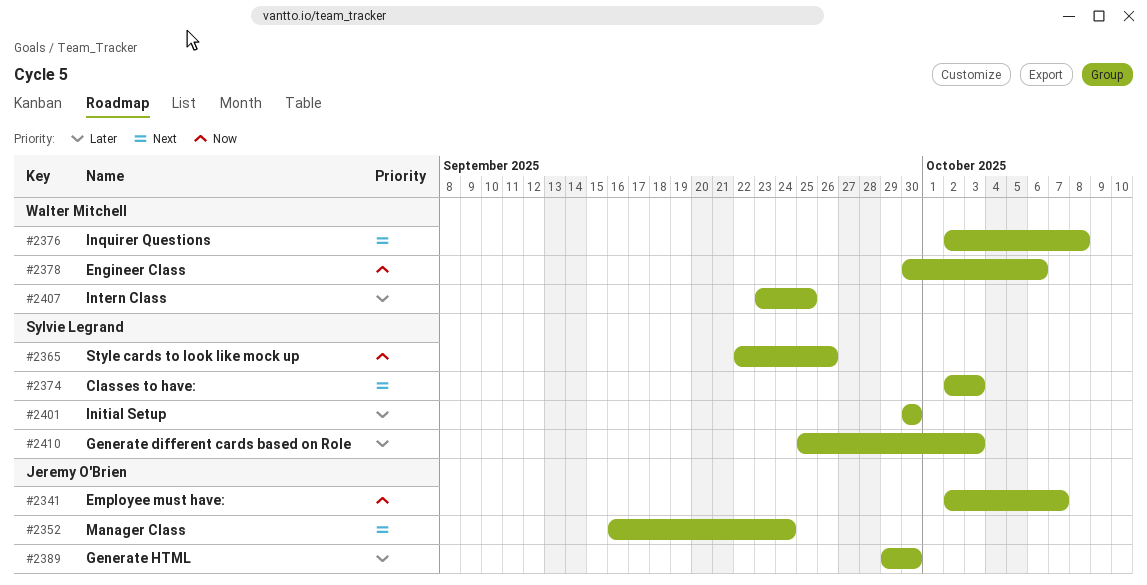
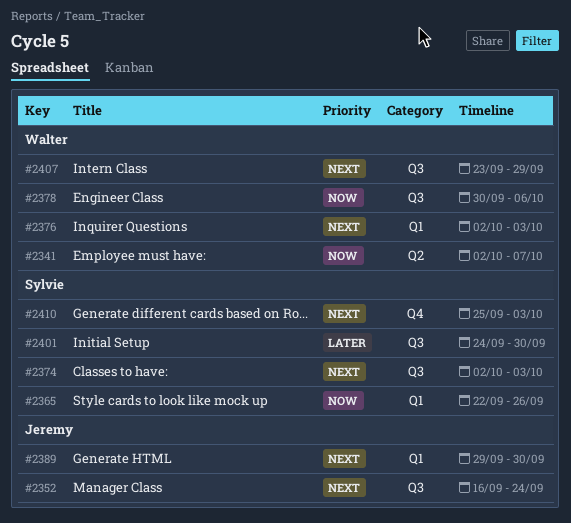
#2341, owner: Jeremy O'Brien -> Walter Mitchell
#2376, due: Oct 8 -> Oct 3
#2389, priority: Later -> Next
#2401, start: Sep 30 -> Sep 24
#2407, priority: Later -> Next
#2407, due: Sep 25 -> Sep 29
#2410, priority: Later -> Next

